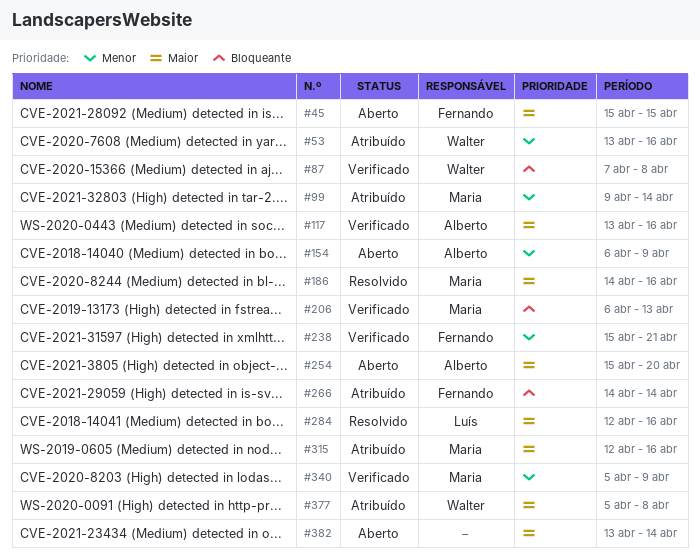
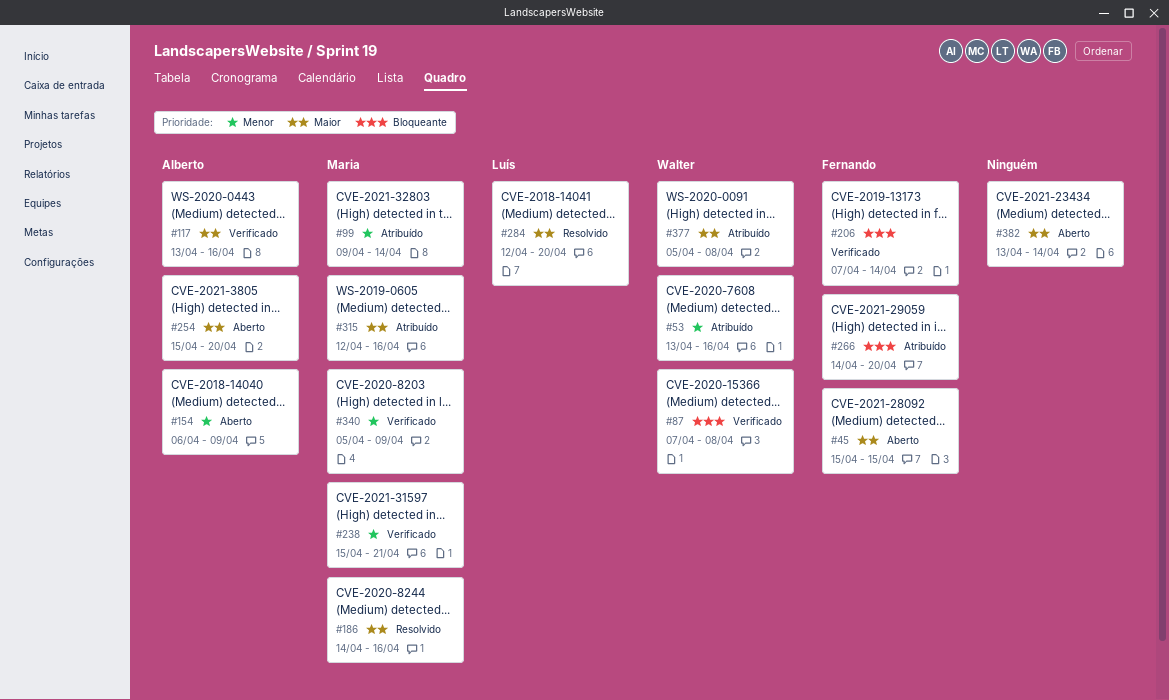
#206, owner: Maria -> Fernando
#206, start: Apr 6 -> Apr 7
#206, due: Apr 13 -> Apr 14
#238, owner: Fernando -> Maria
#266, due: Apr 14 -> Apr 20
#284, due: Apr 16 -> Apr 20

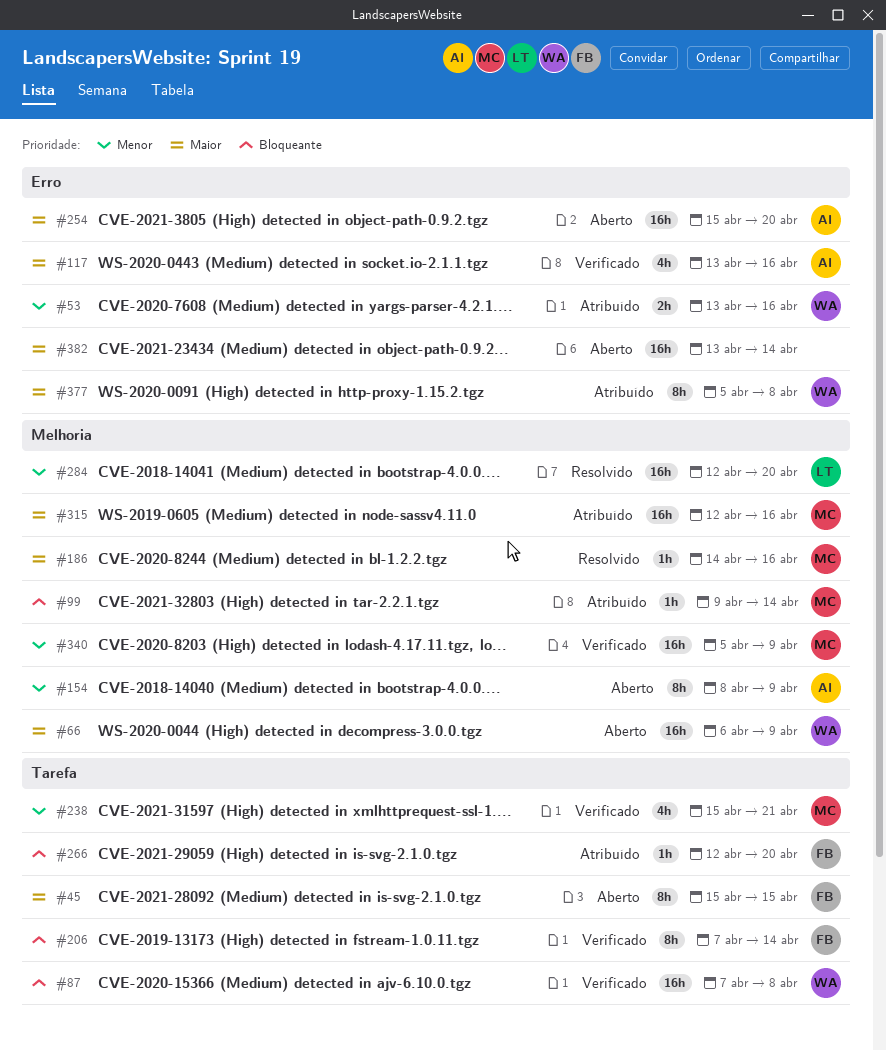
#66: none -> present
#99, priority: Menor -> Bloqueante
#154, start: Apr 6 -> Apr 8
#266, start: Apr 14 -> Apr 12
#284, priority: Maior -> Menor

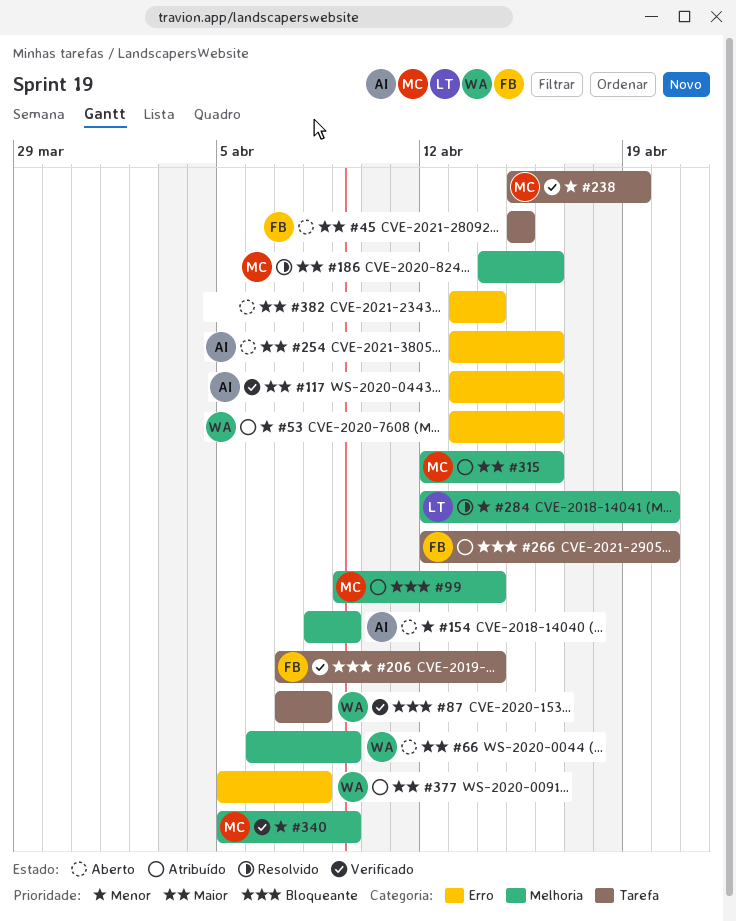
#238, due: Apr 21 -> Apr 19
#254, start: Apr 15 -> Apr 13
#254, due: Apr 20 -> Apr 16

